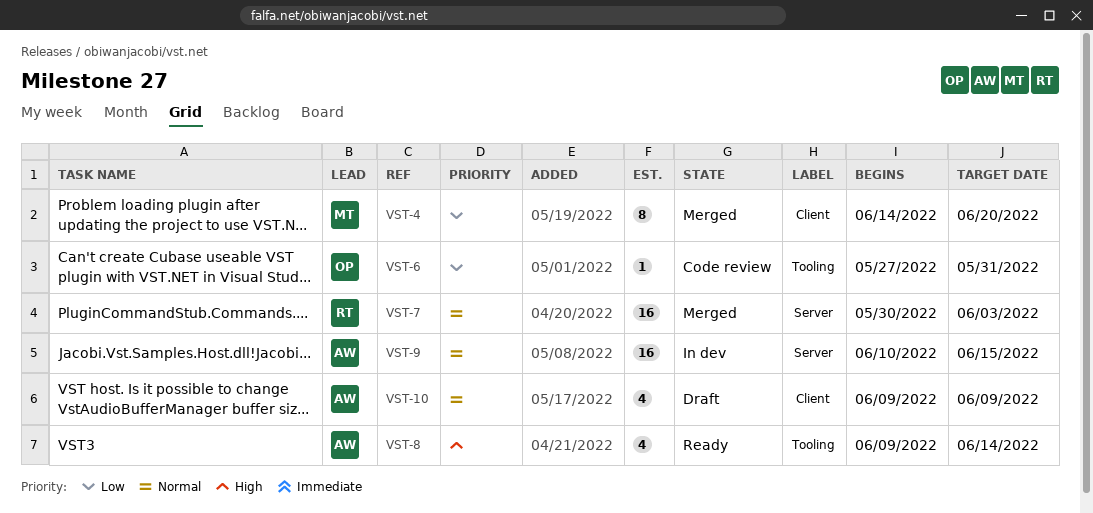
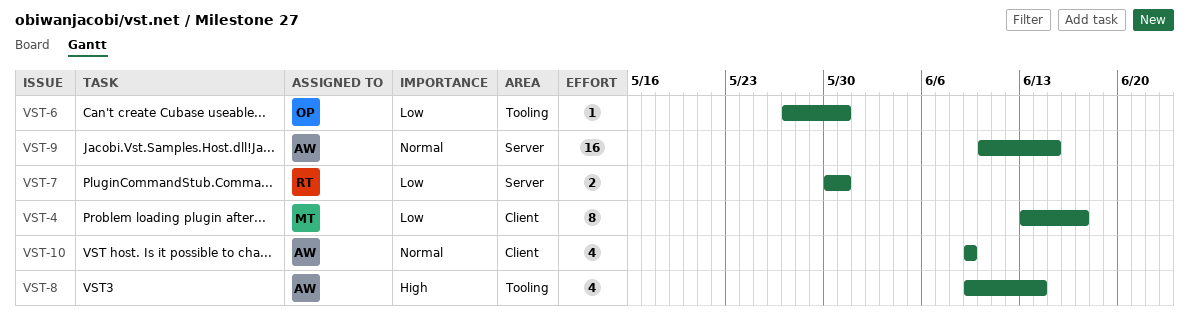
VST-4, start: Jun 14 -> Jun 13
VST-4, due: Jun 20 -> Jun 17
VST-7, priority: Normal -> Low
VST-7, estimate: 16 -> 2
VST-7, due: Jun 3 -> May 31

